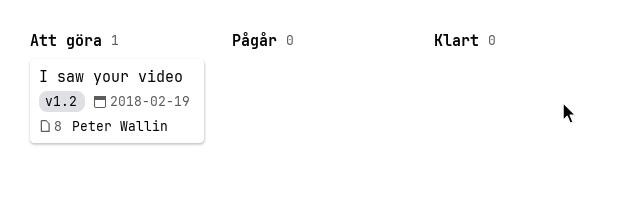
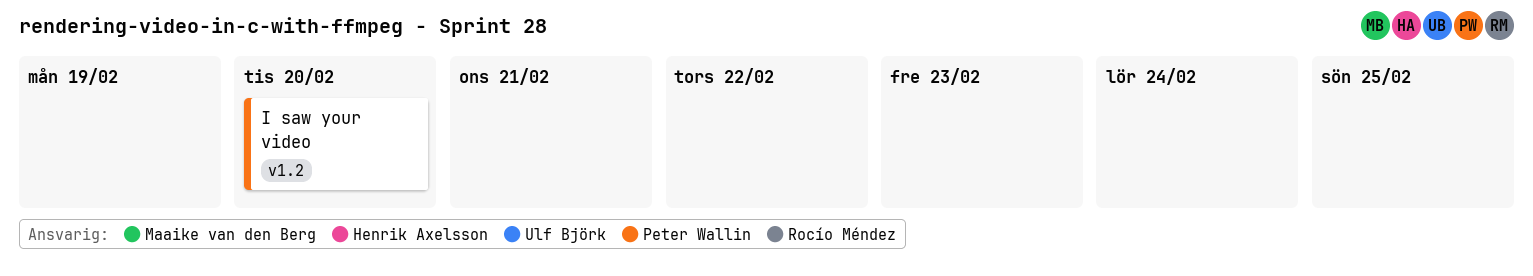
I saw your video, due: Feb 19 -> Feb 20

